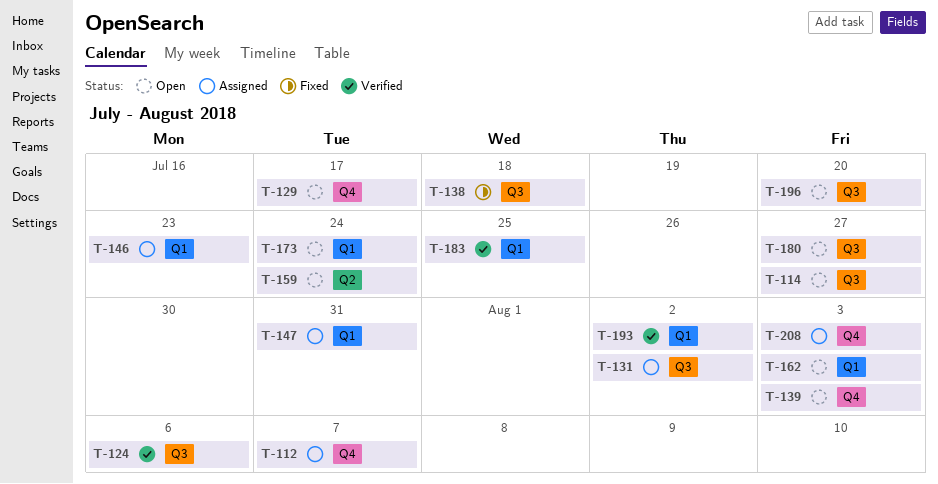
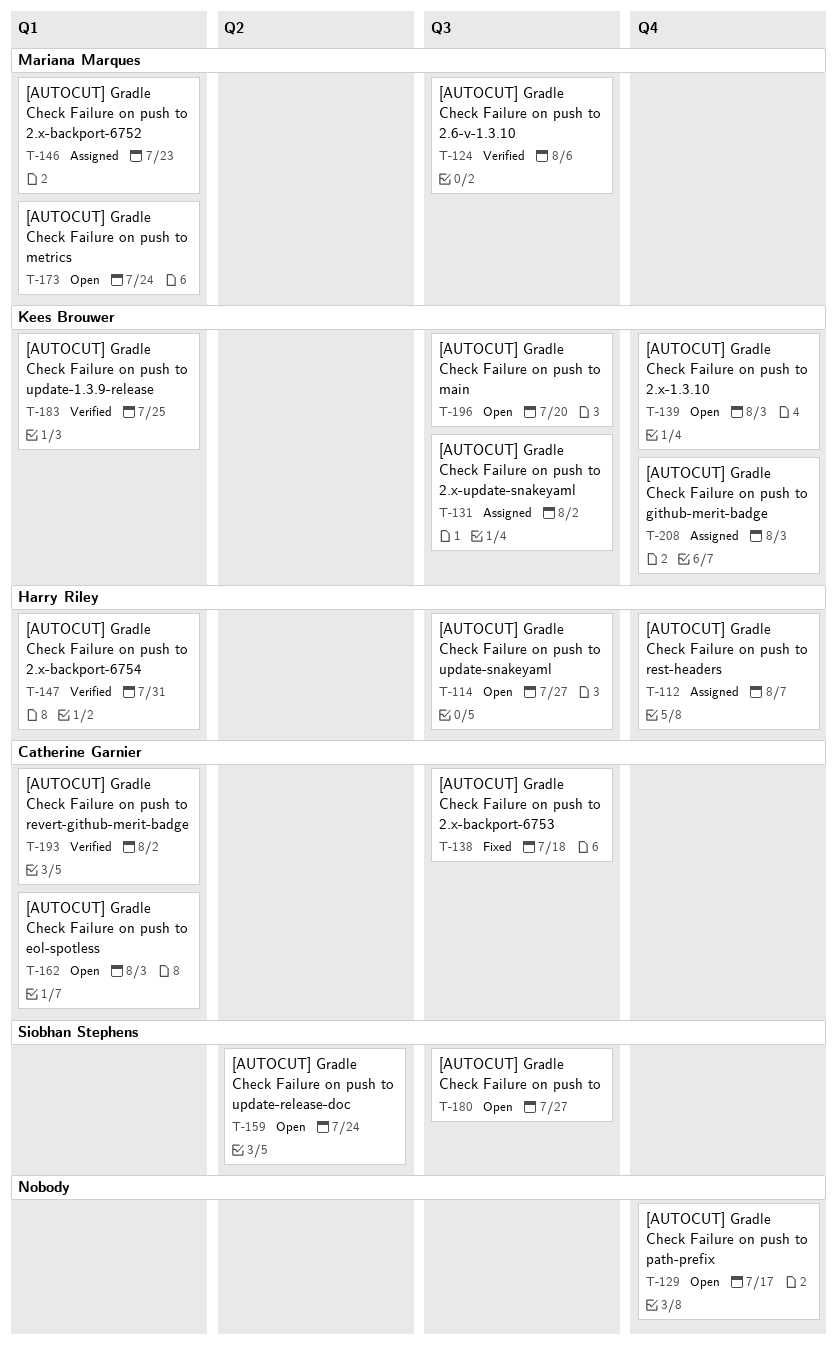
T-147, status: Assigned -> Verified

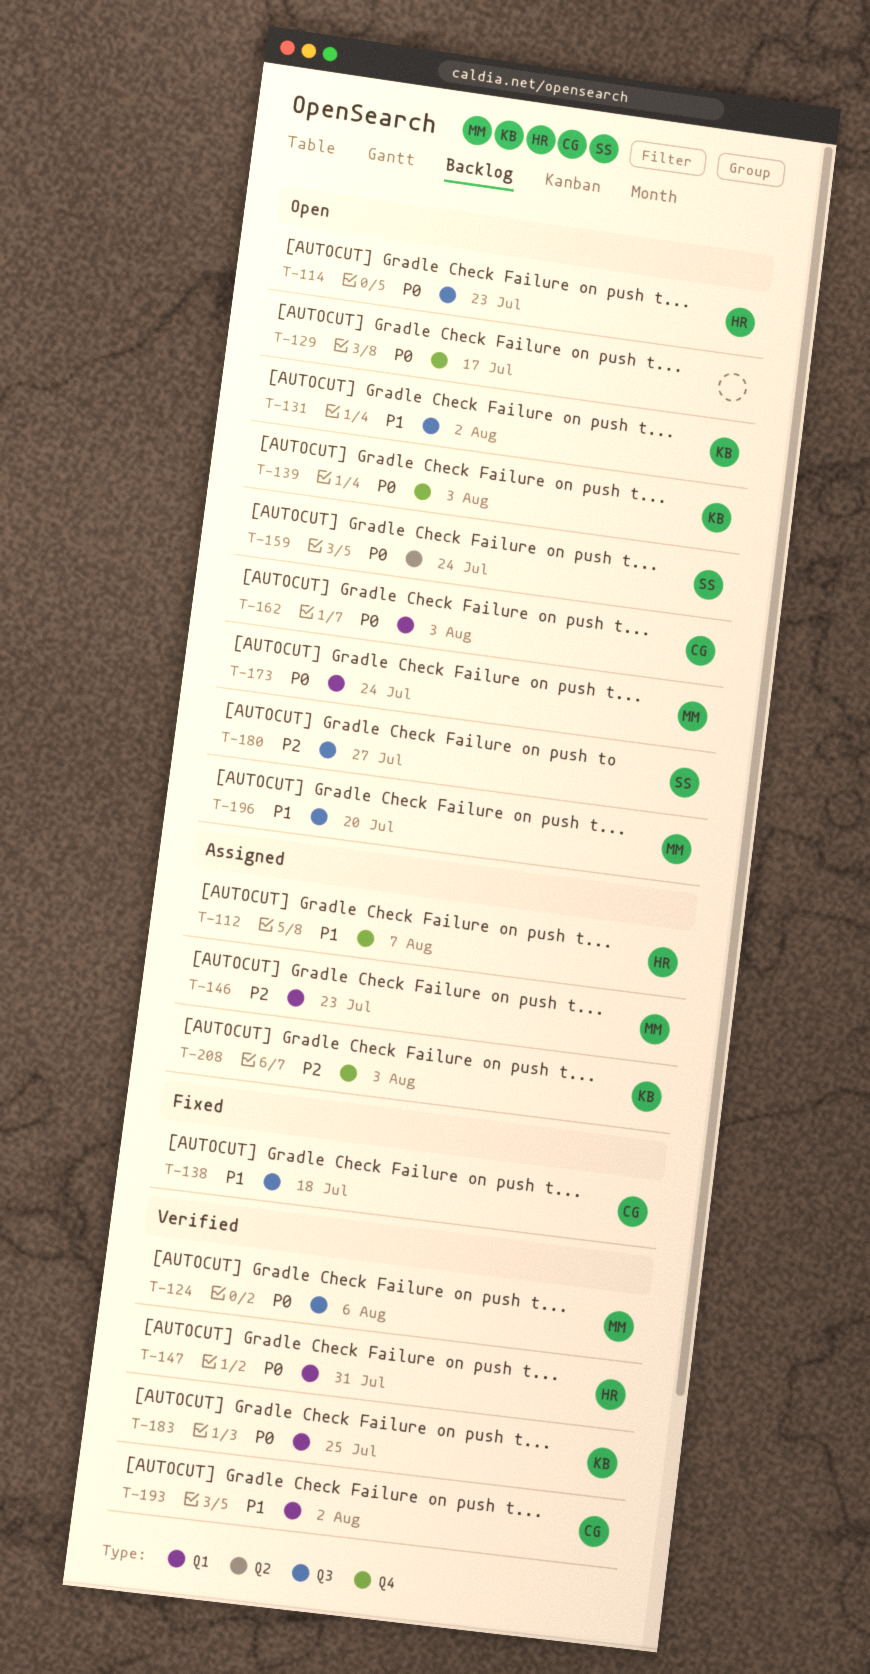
T-114, due: Jul 27 -> Jul 23
T-131, status: Assigned -> Open
T-196, owner: Kees Brouwer -> Mariana Marques

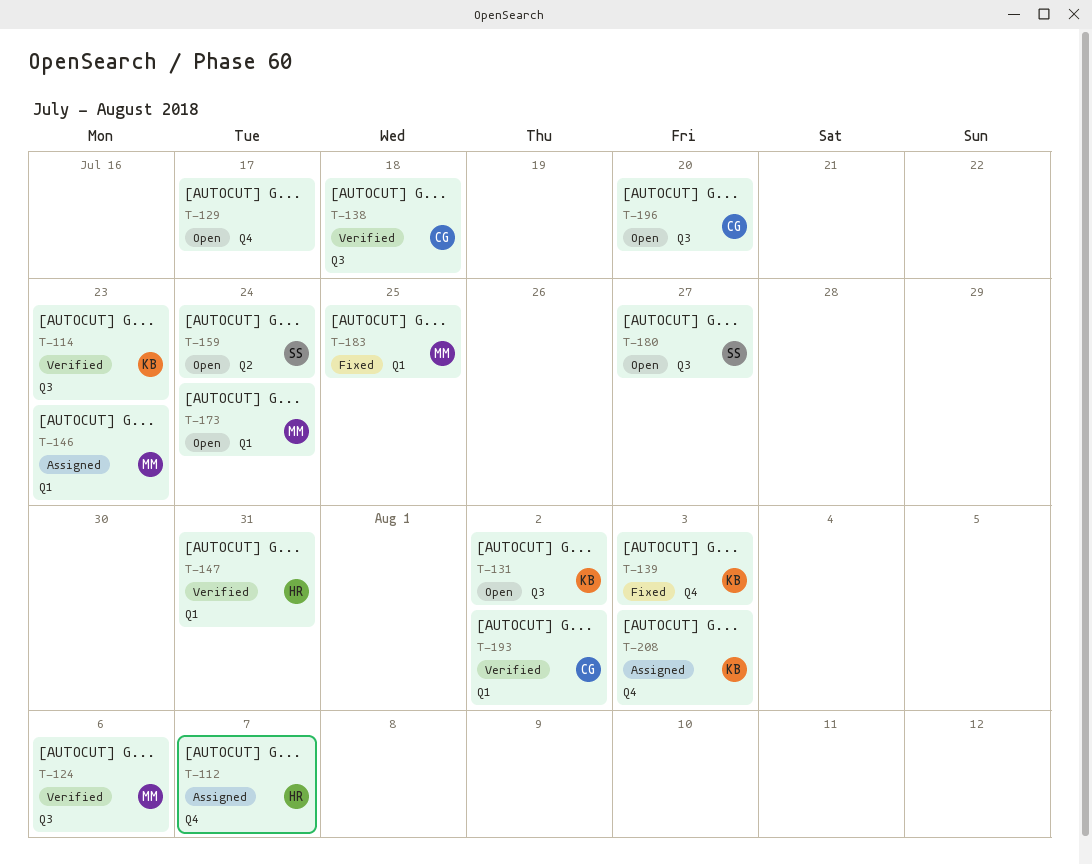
T-114, status: Open -> Verified
T-114, owner: HR -> KB
T-138, status: Fixed -> Verified
T-139, status: Open -> Fixed
T-162: present -> none
T-183, status: Verified -> Fixed
T-183, owner: KB -> MM
T-196, owner: MM -> CG

